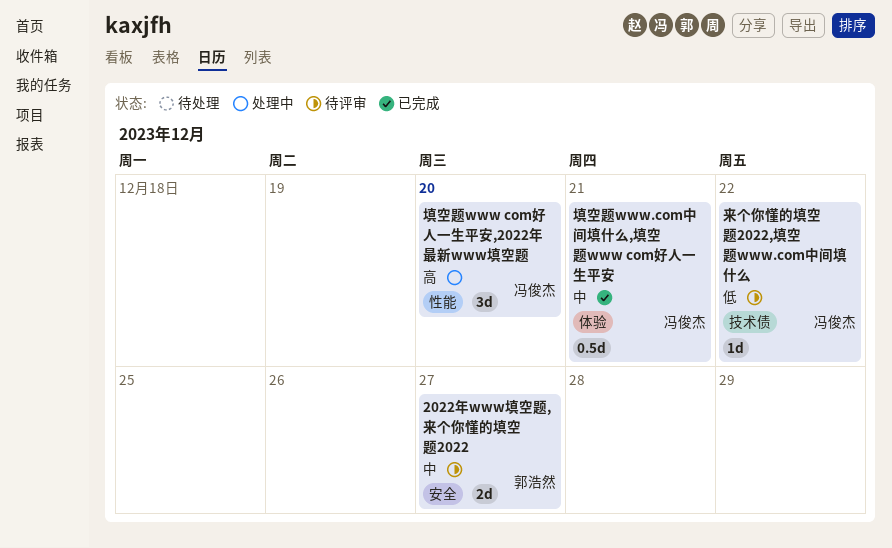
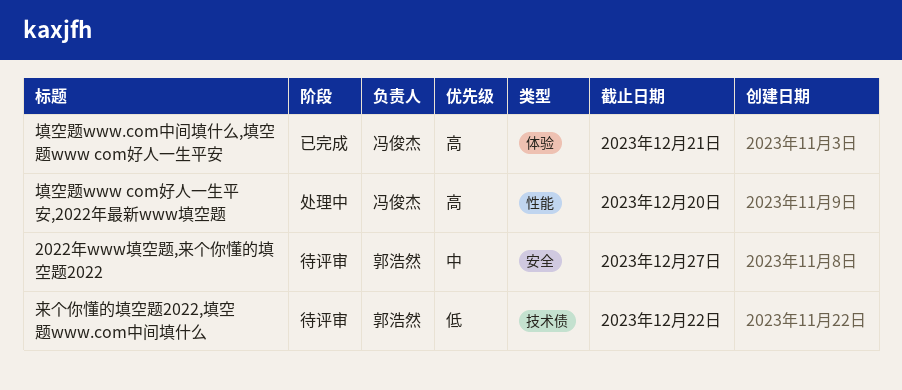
填空题www.com中间填什么,填空题www com好人一生平安, priority: 中 -> 高
来个你懂的填空题2022,填空题www.com中间填什么, owner: 冯俊杰 -> 郭浩然

